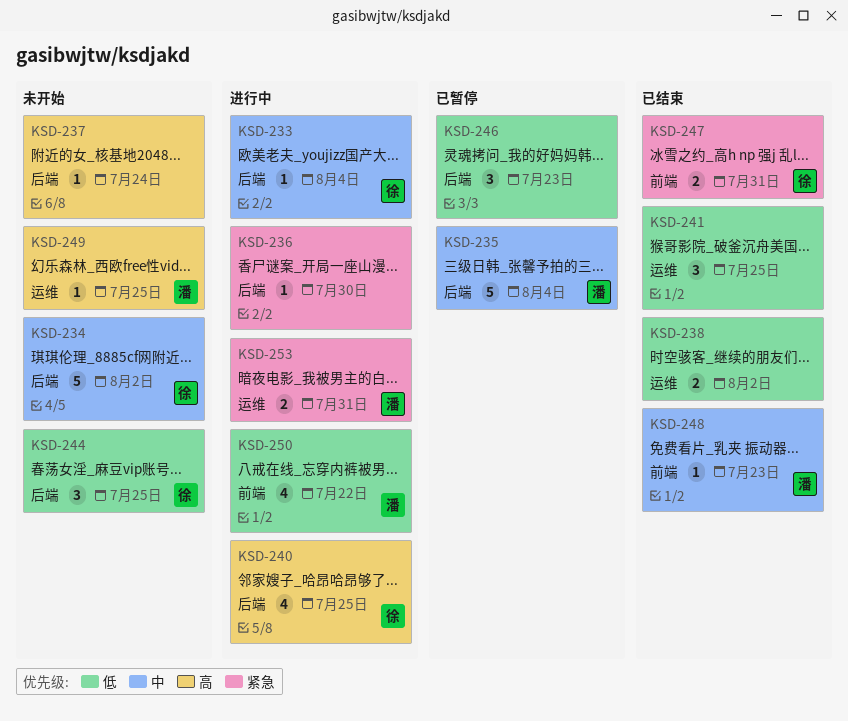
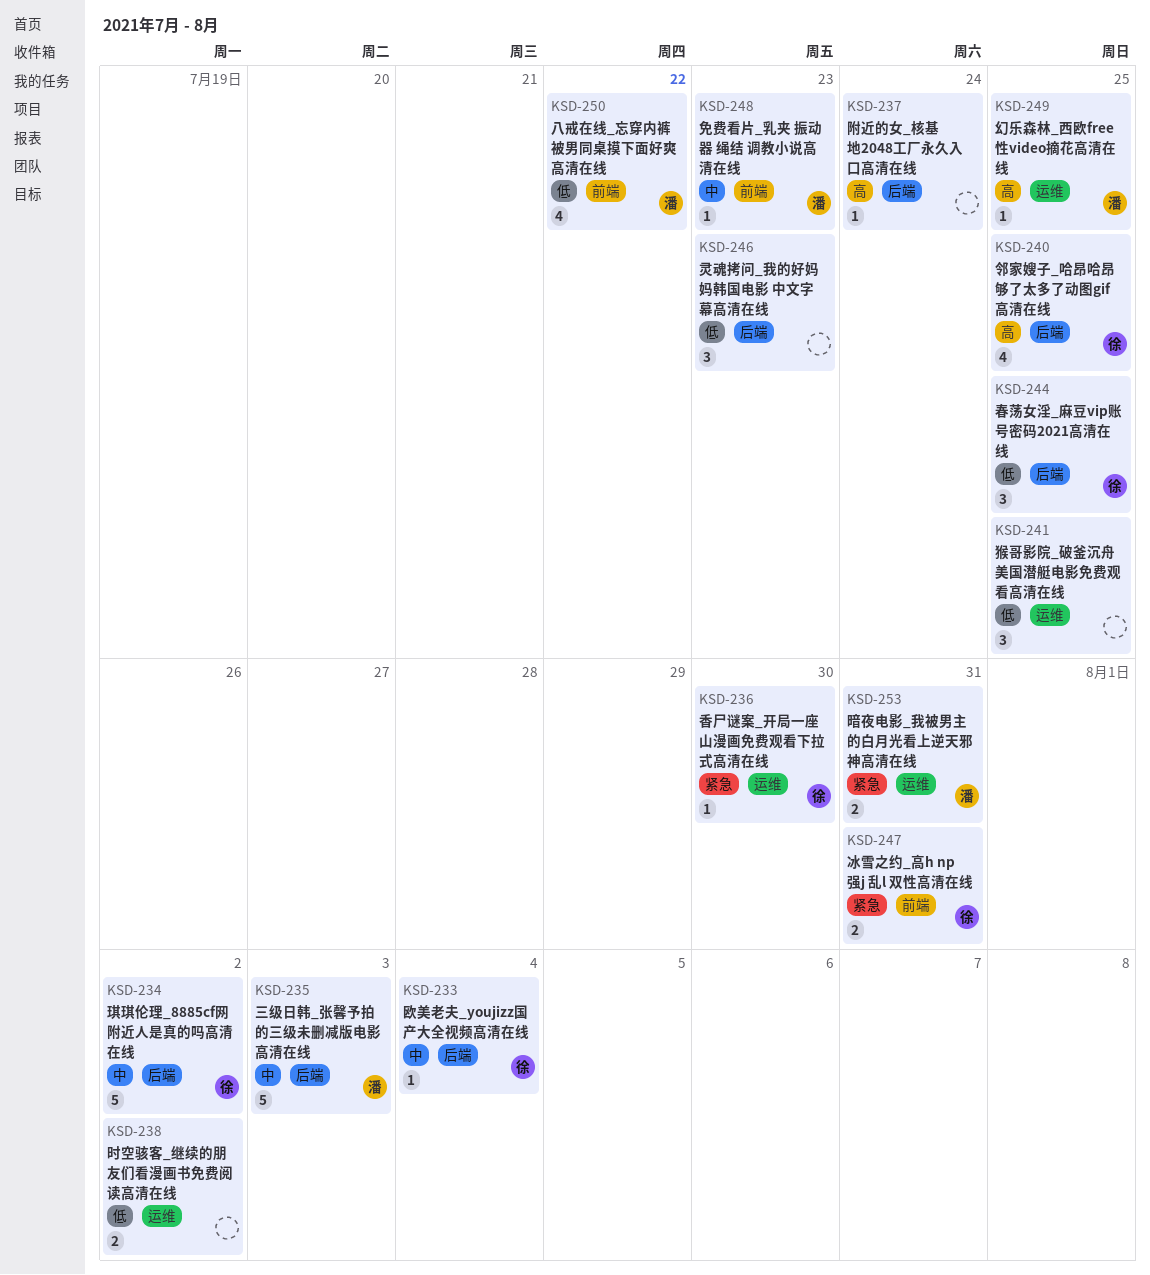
KSD-235, due: Aug 4 -> Aug 3
KSD-236, owner: none -> 徐
KSD-236, label: 后端 -> 运维

